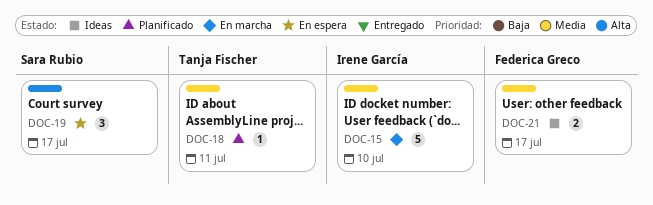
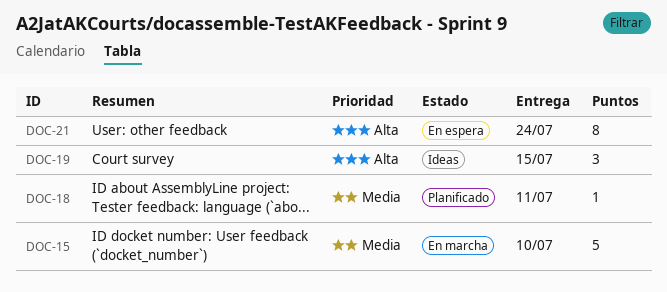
DOC-19, status: En espera -> Ideas
DOC-19, due: Jul 17 -> Jul 15
DOC-21, status: Ideas -> En espera
DOC-21, priority: Media -> Alta
DOC-21, estimate: 2 -> 8
DOC-21, due: Jul 17 -> Jul 24

